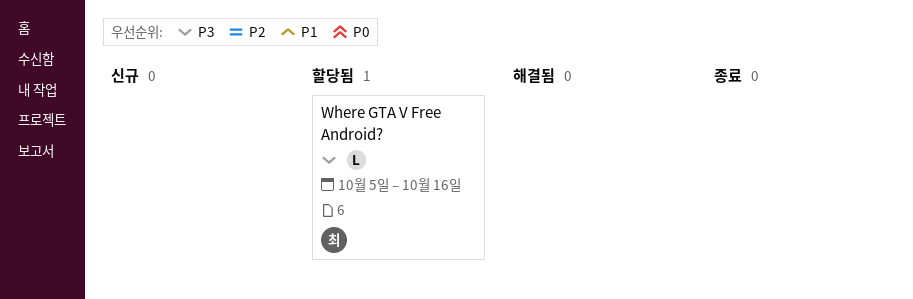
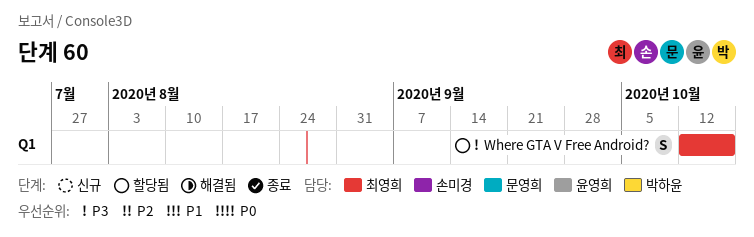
Where GTA V Free Android?, estimate: L -> S
Where GTA V Free Android?, start: Oct 5 -> Oct 12

